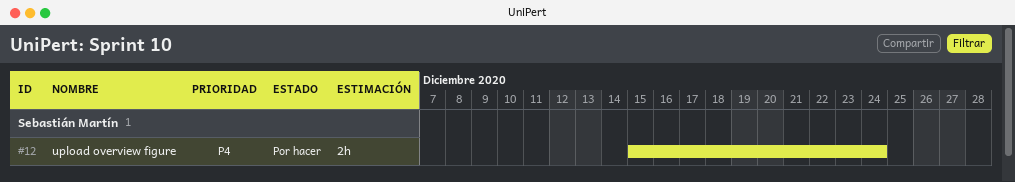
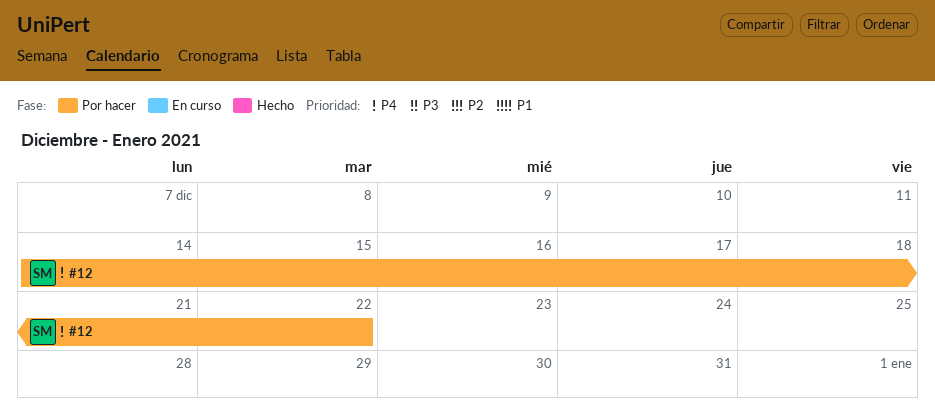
#12, start: Dec 15 -> Dec 14
#12, due: Dec 24 -> Dec 22

